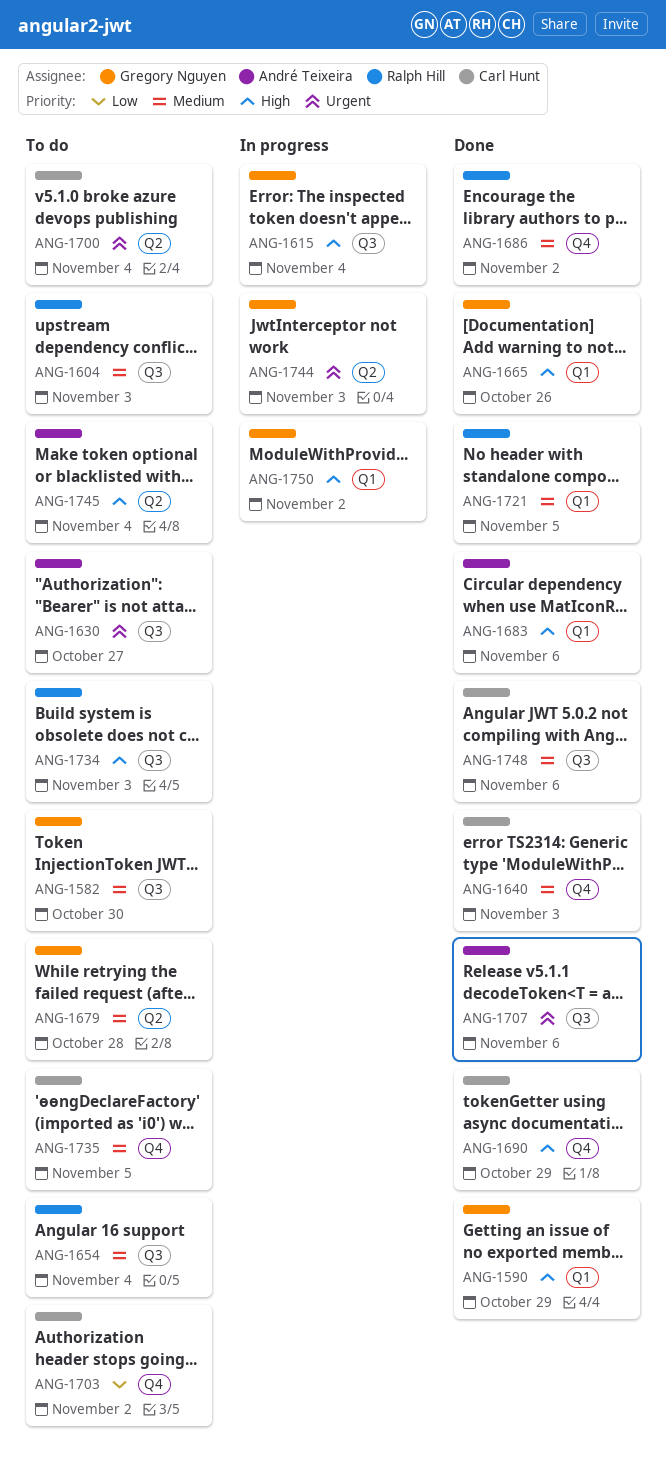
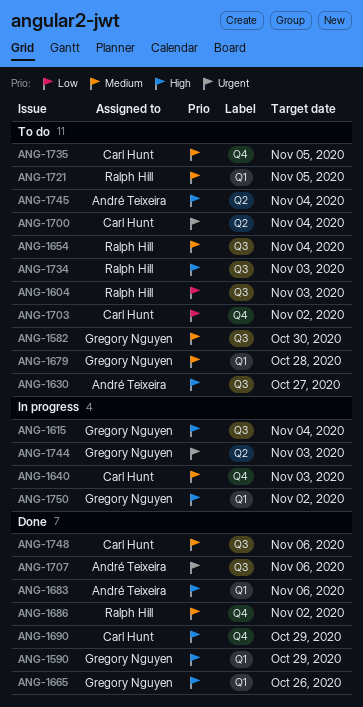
ANG-1604, priority: Medium -> Low
ANG-1630, priority: Urgent -> High
ANG-1640, status: Done -> In progress
ANG-1679, label: Q2 -> Q1
ANG-1721, status: Done -> To do

